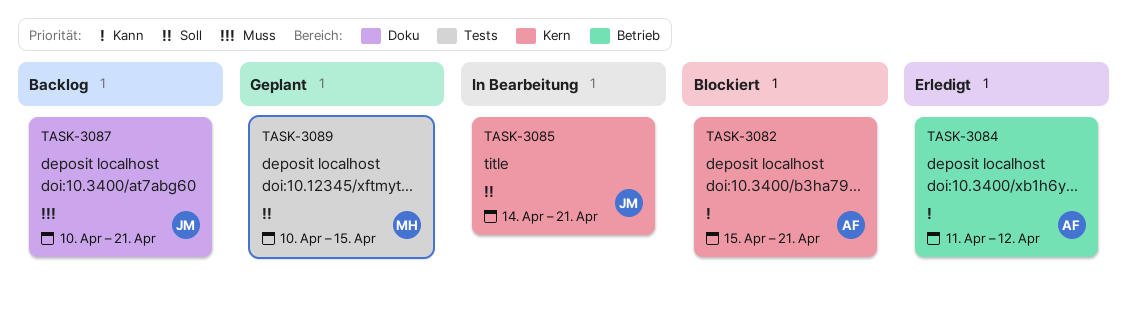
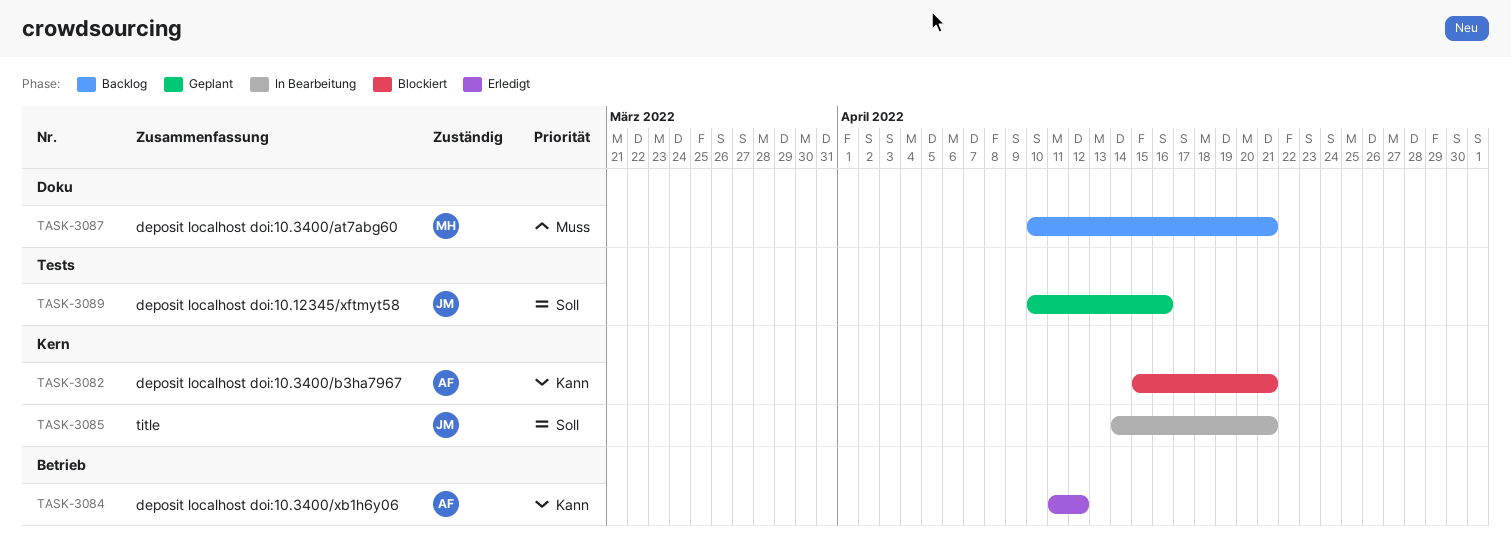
TASK-3087, owner: JM -> MH
TASK-3089, owner: MH -> JM
TASK-3089, due: Apr 15 -> Apr 16

